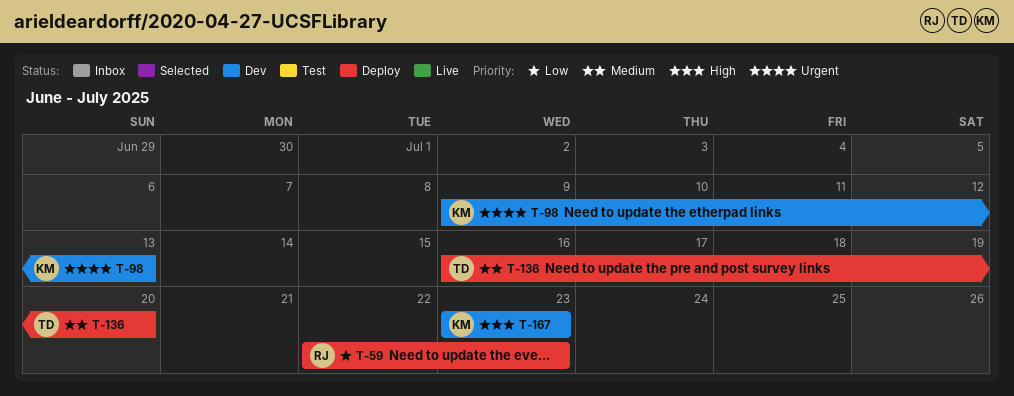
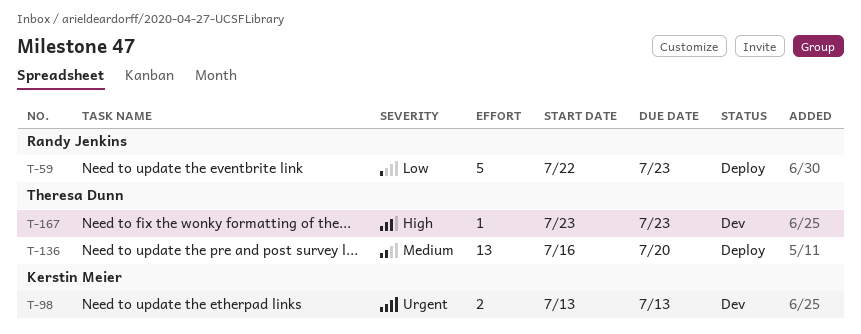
T-98, start: Jul 9 -> Jul 13
T-167, owner: Kerstin Meier -> Theresa Dunn

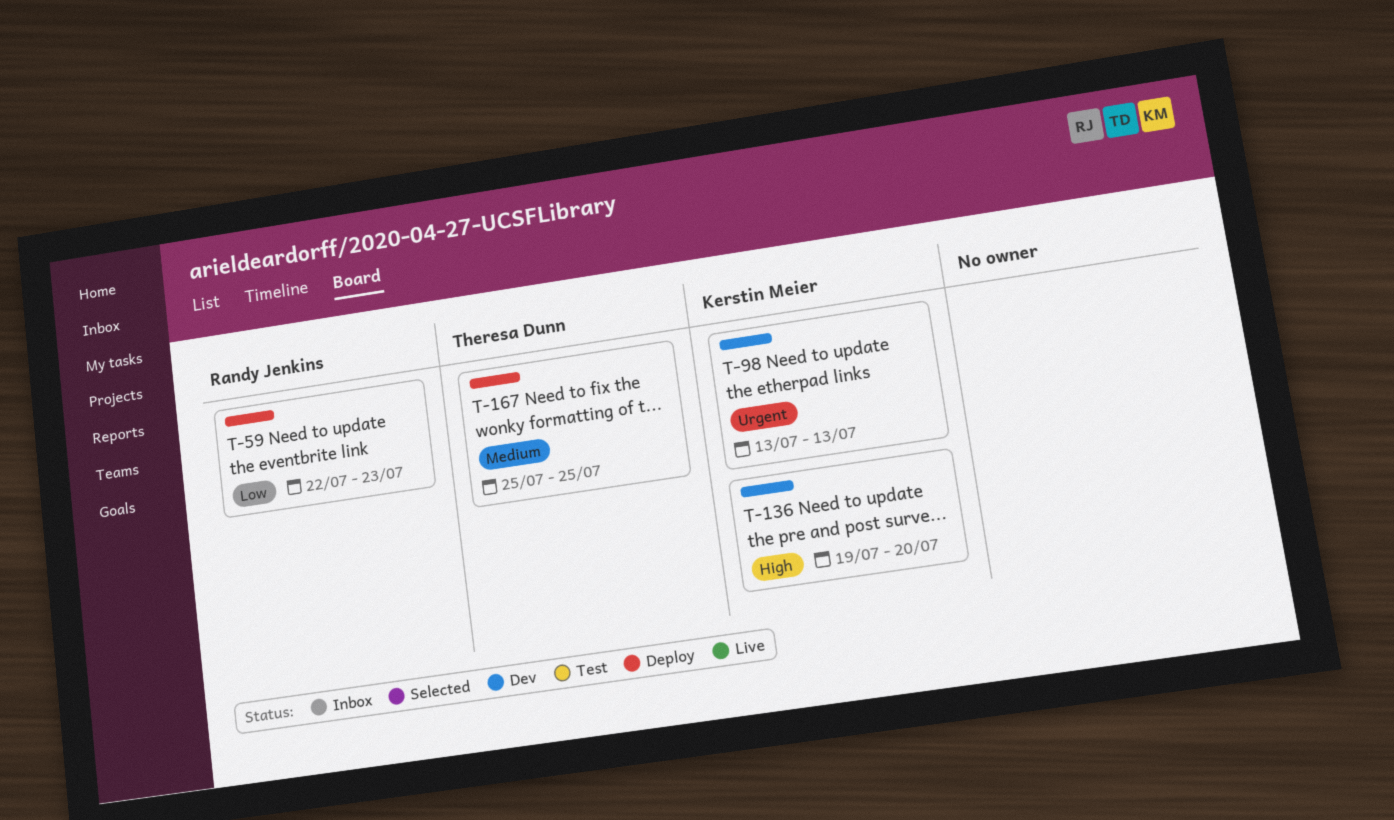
T-136, status: Deploy -> Dev
T-136, owner: Theresa Dunn -> Kerstin Meier
T-136, priority: Medium -> High
T-136, start: Jul 16 -> Jul 19
T-167, status: Dev -> Deploy
T-167, priority: High -> Medium
T-167, start: Jul 23 -> Jul 25
T-167, due: Jul 23 -> Jul 25

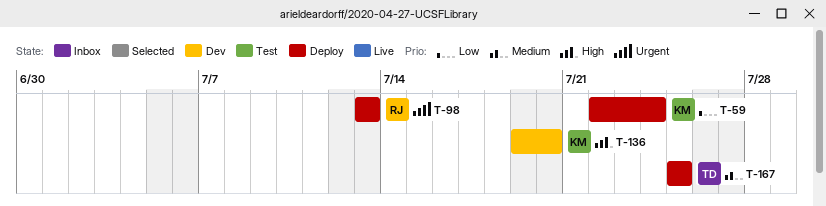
T-59, owner: Randy Jenkins -> Kerstin Meier
T-59, due: Jul 23 -> Jul 24
T-98, status: Dev -> Deploy
T-98, owner: Kerstin Meier -> Randy Jenkins

